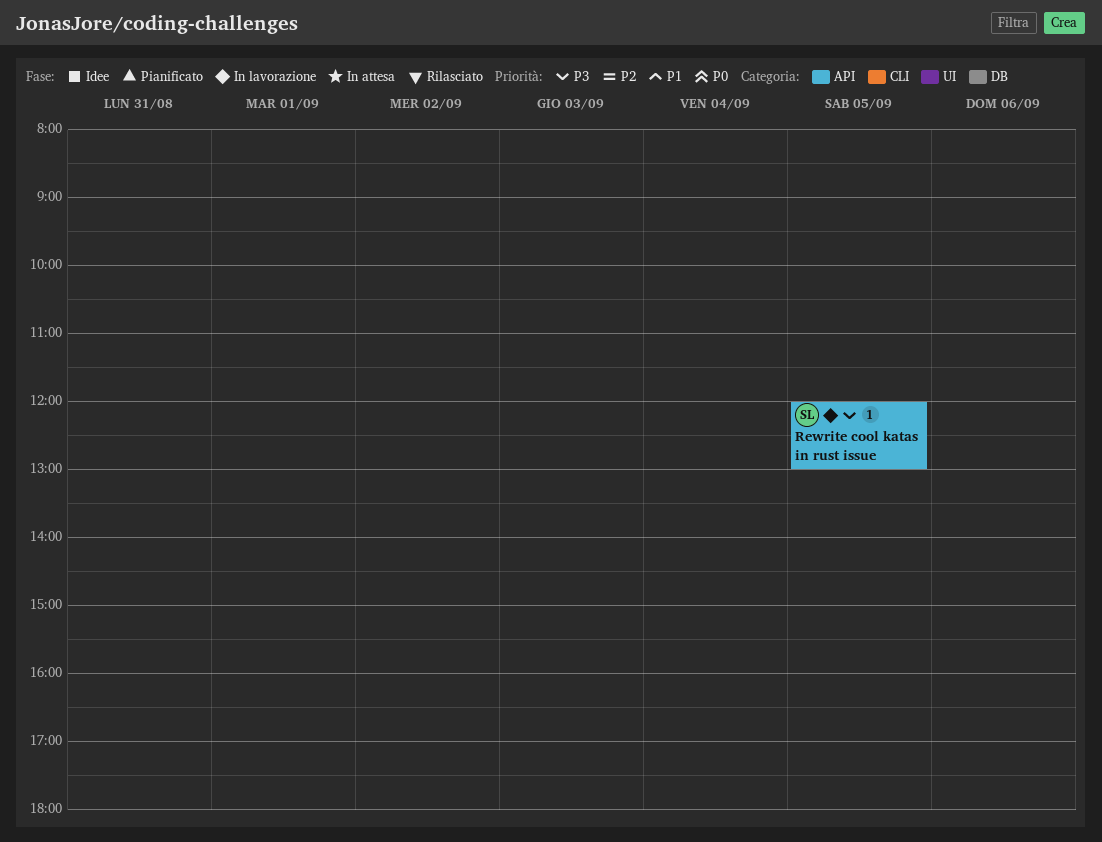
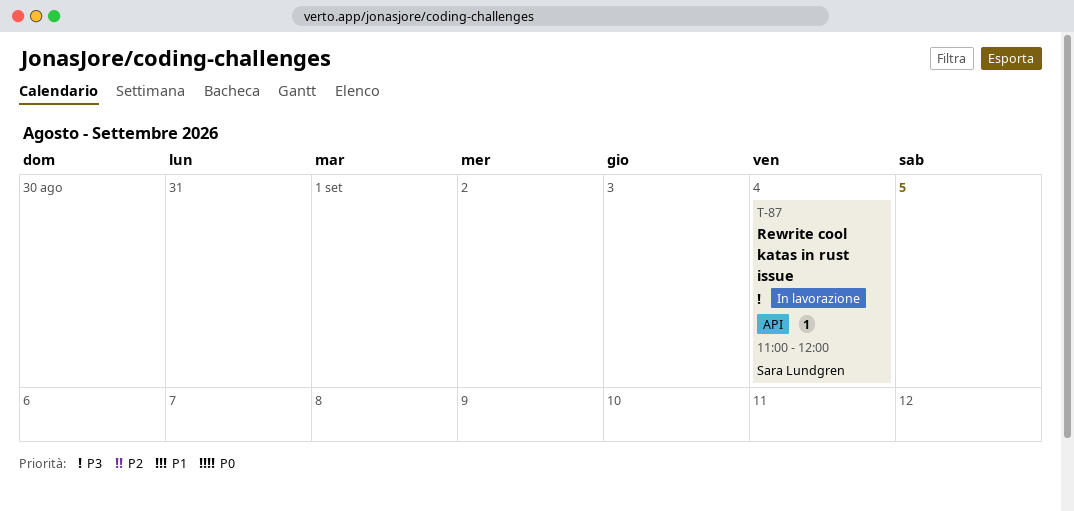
Rewrite cool katas in rust issue, day: Sep 5 -> Sep 4
Rewrite cool katas in rust issue, begins: 12:00 -> 11:00
Rewrite cool katas in rust issue, ends: 13:00 -> 12:00

